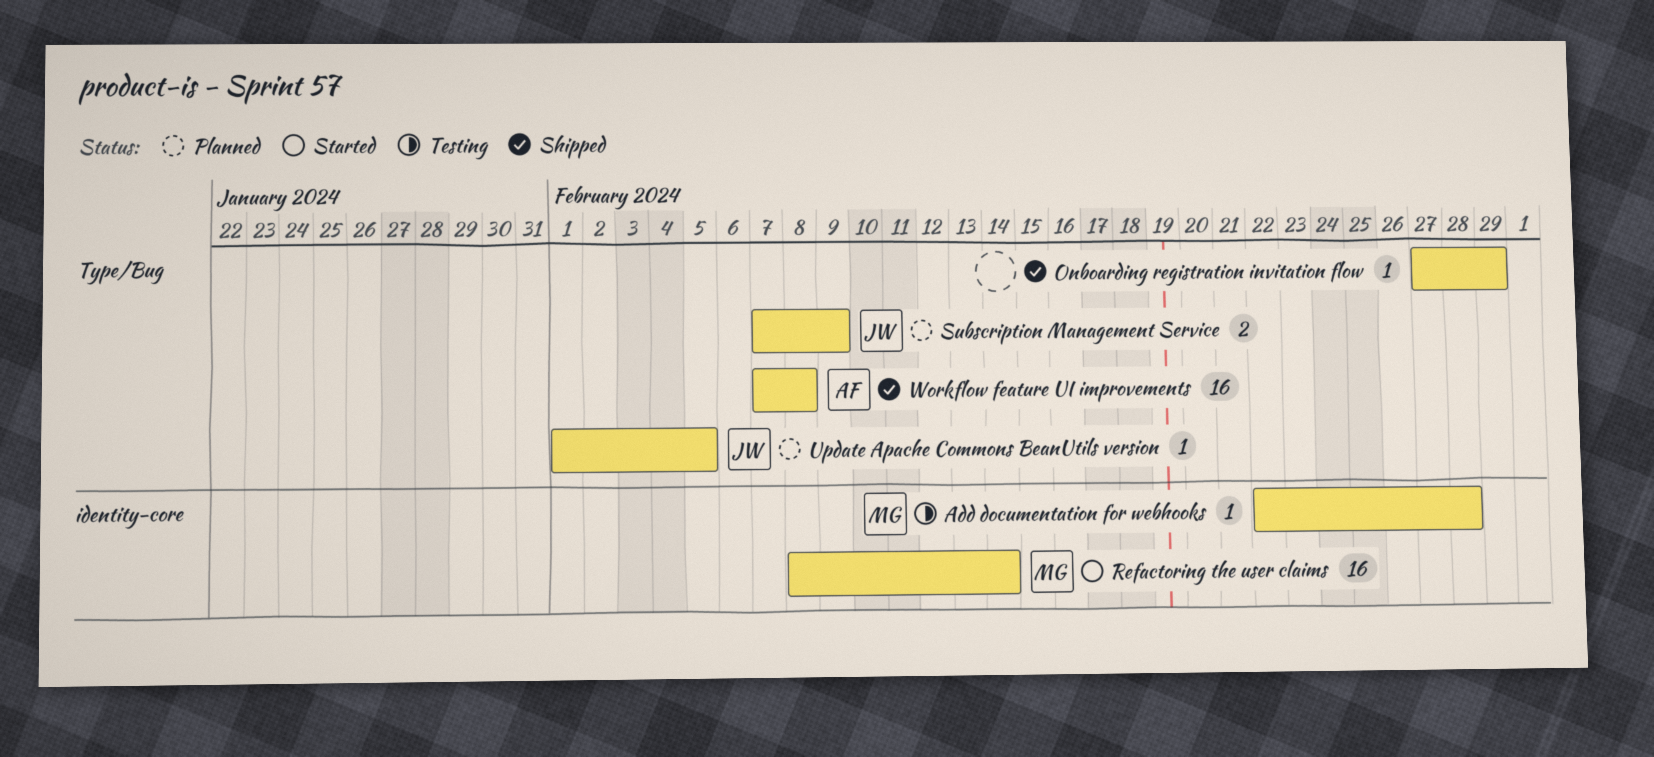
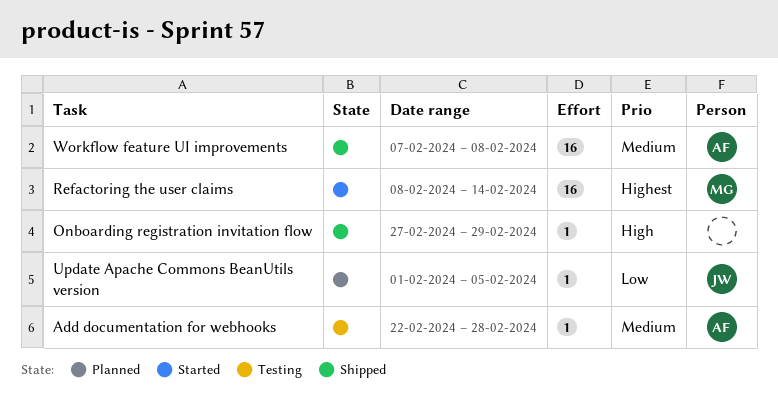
Add documentation for webhooks, owner: MG -> AF
Subscription Management Service: present -> none

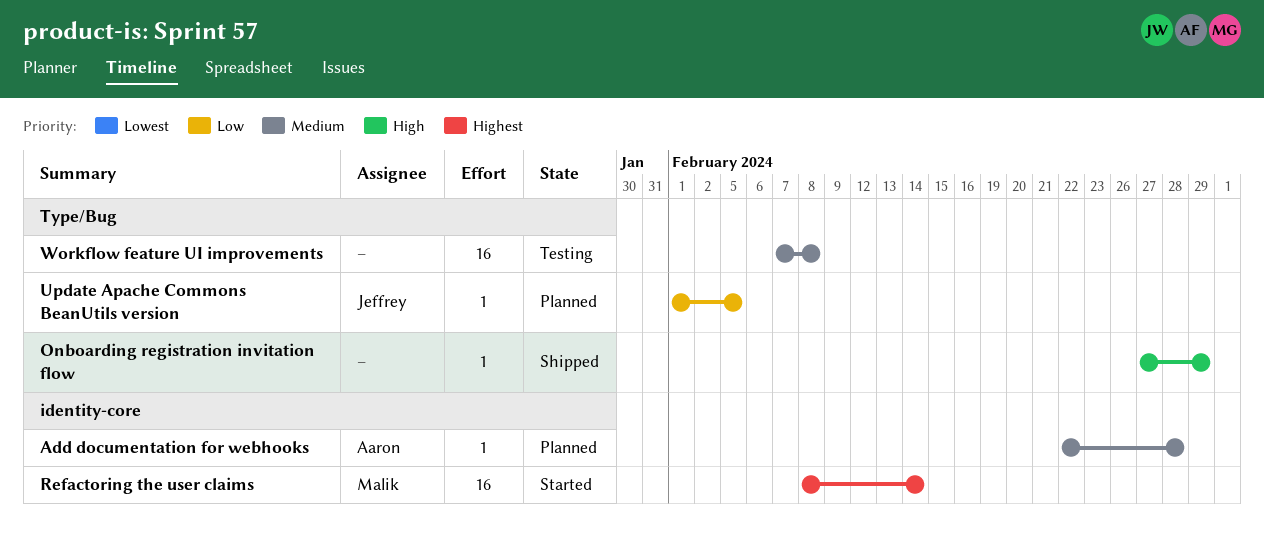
Add documentation for webhooks, status: Testing -> Planned
Workflow feature UI improvements, status: Shipped -> Testing
Workflow feature UI improvements, owner: Aaron -> none

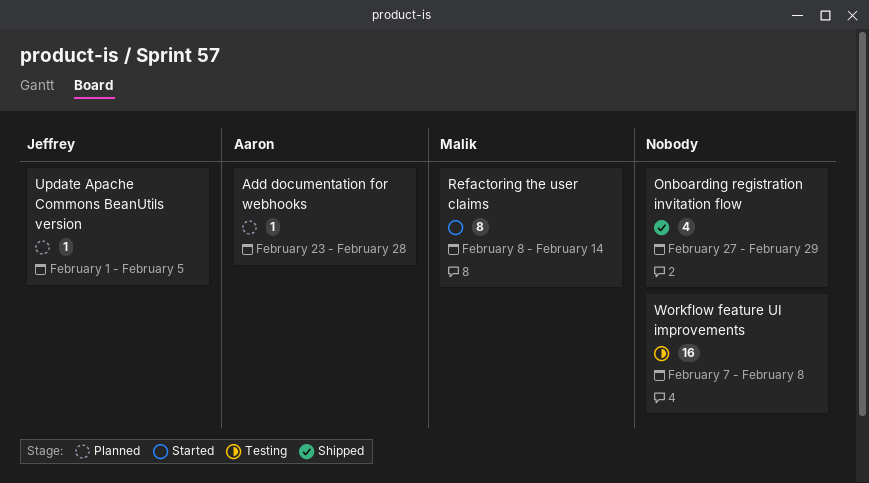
Add documentation for webhooks, start: Feb 22 -> Feb 23
Onboarding registration invitation flow, estimate: 1 -> 4
Refactoring the user claims, estimate: 16 -> 8

